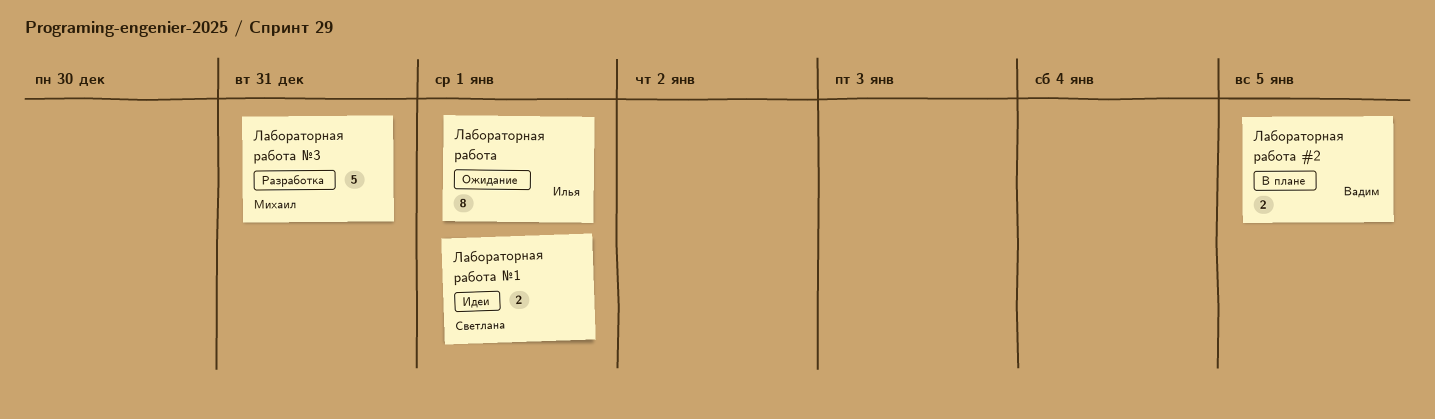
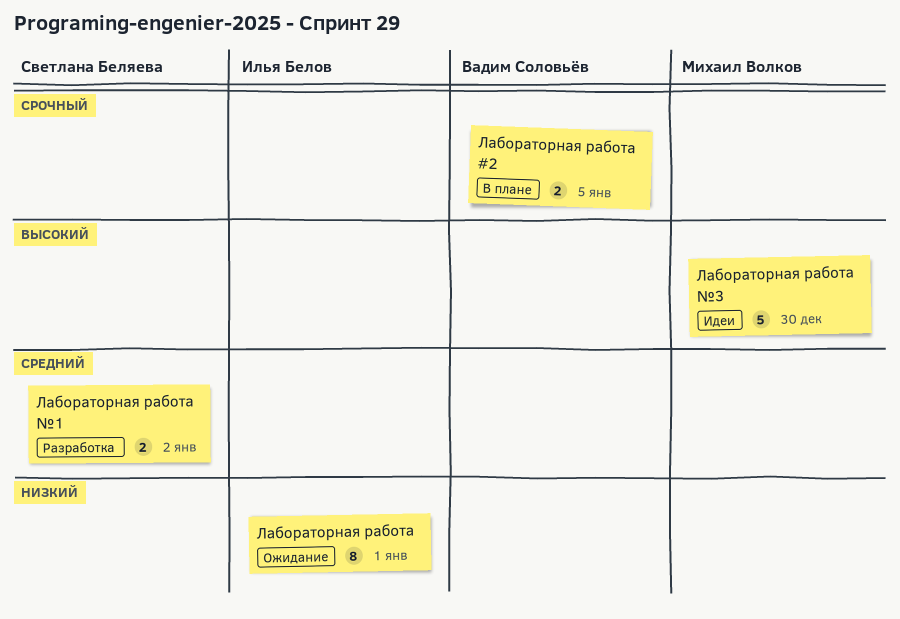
Лабораторная работа №1, status: Идеи -> Разработка
Лабораторная работа №1, due: Jan 1 -> Jan 2
Лабораторная работа №3, status: Разработка -> Идеи
Лабораторная работа №3, due: Dec 31 -> Dec 30

